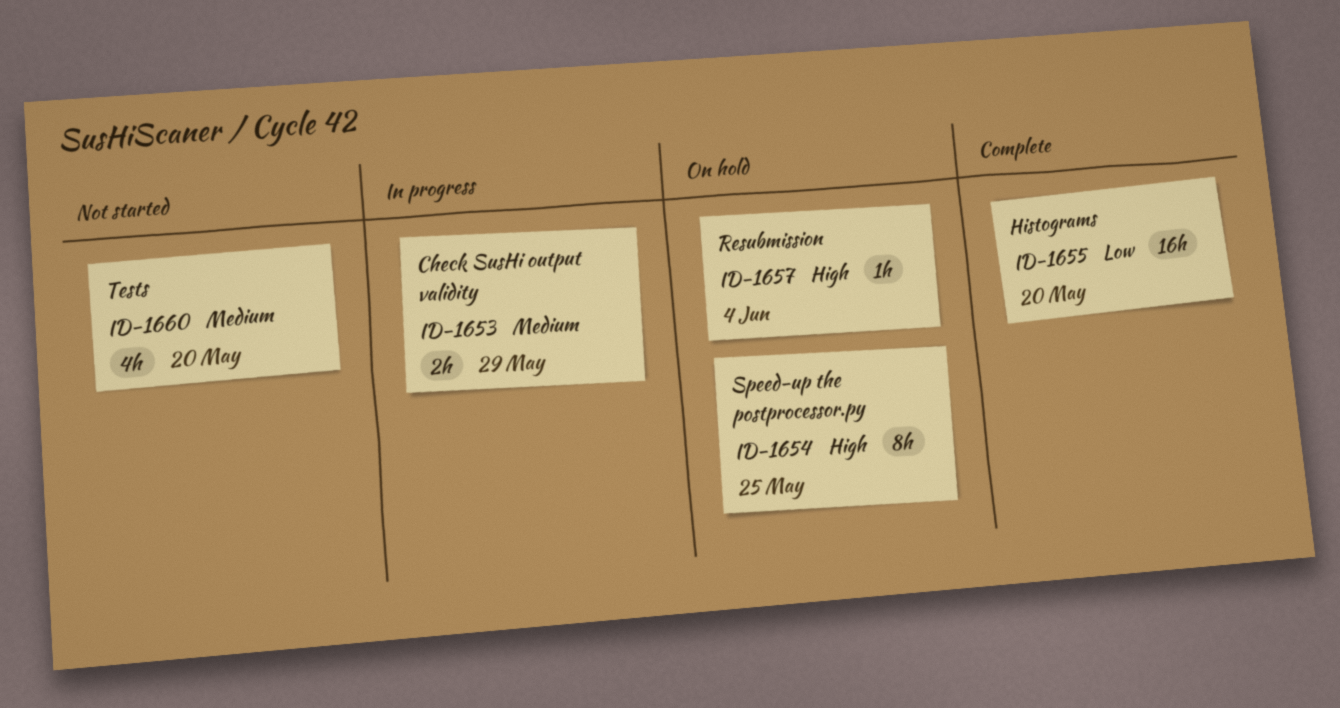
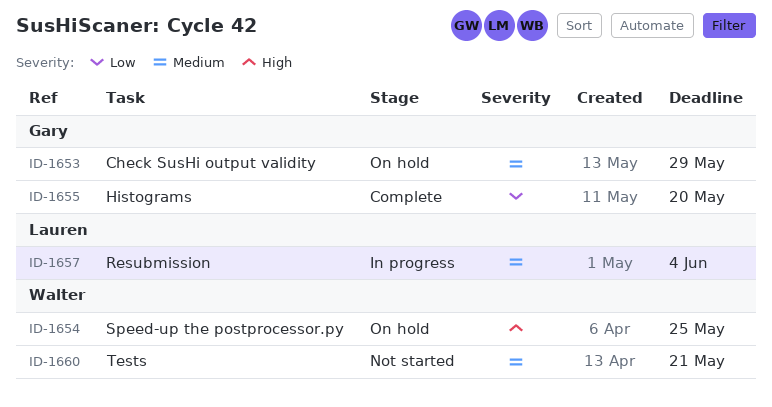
ID-1653, status: In progress -> On hold
ID-1657, status: On hold -> In progress
ID-1657, priority: High -> Medium
ID-1660, due: May 20 -> May 21

